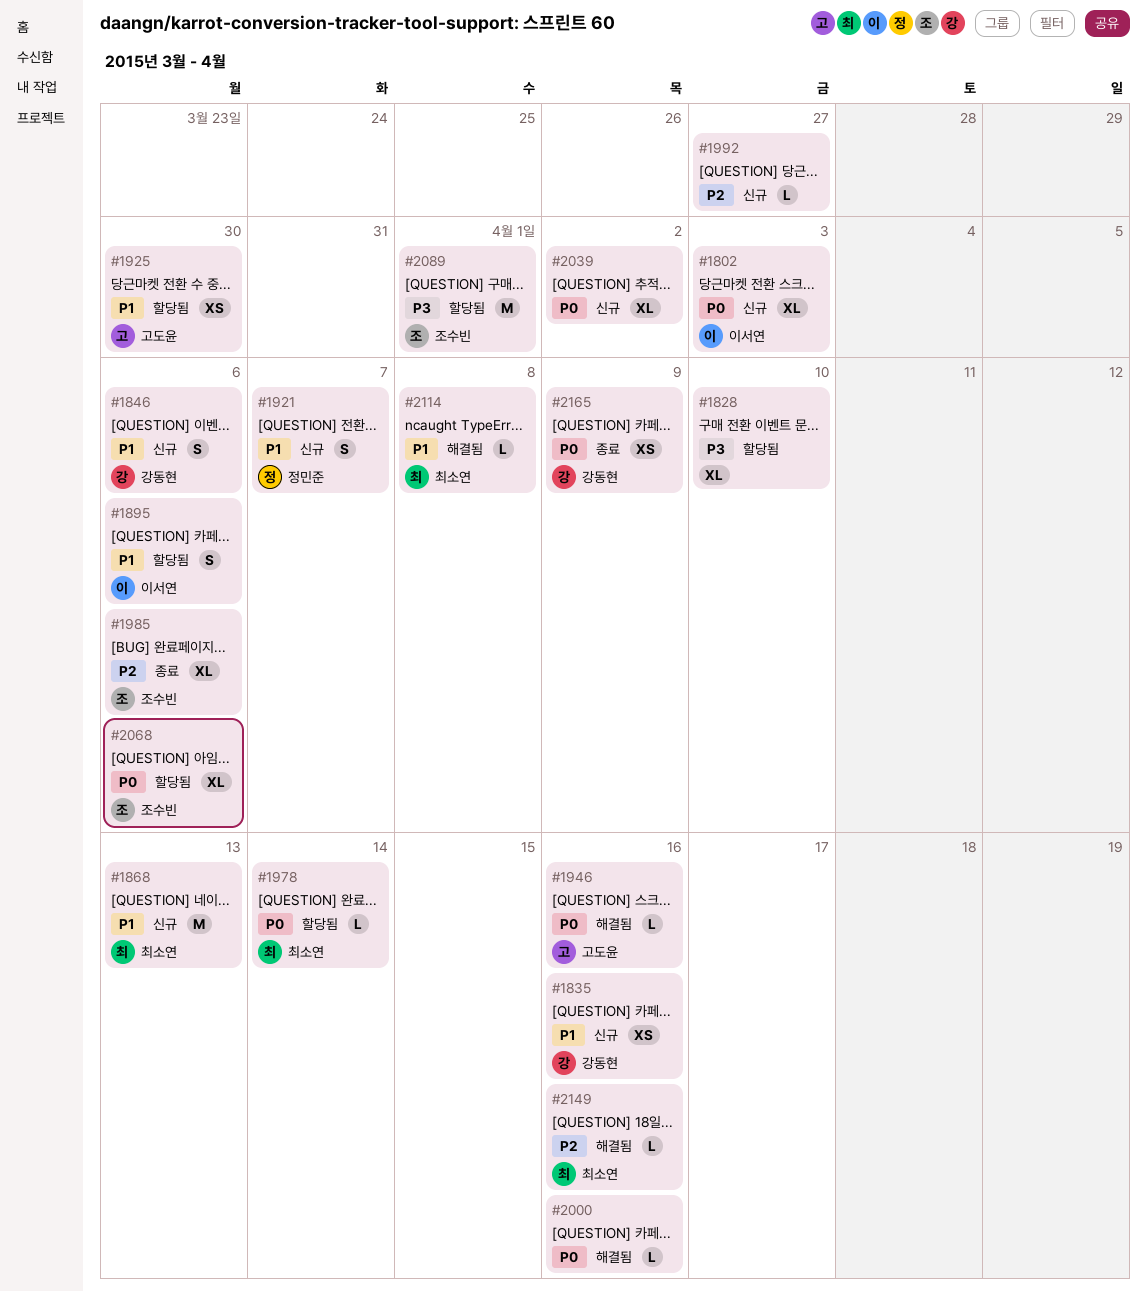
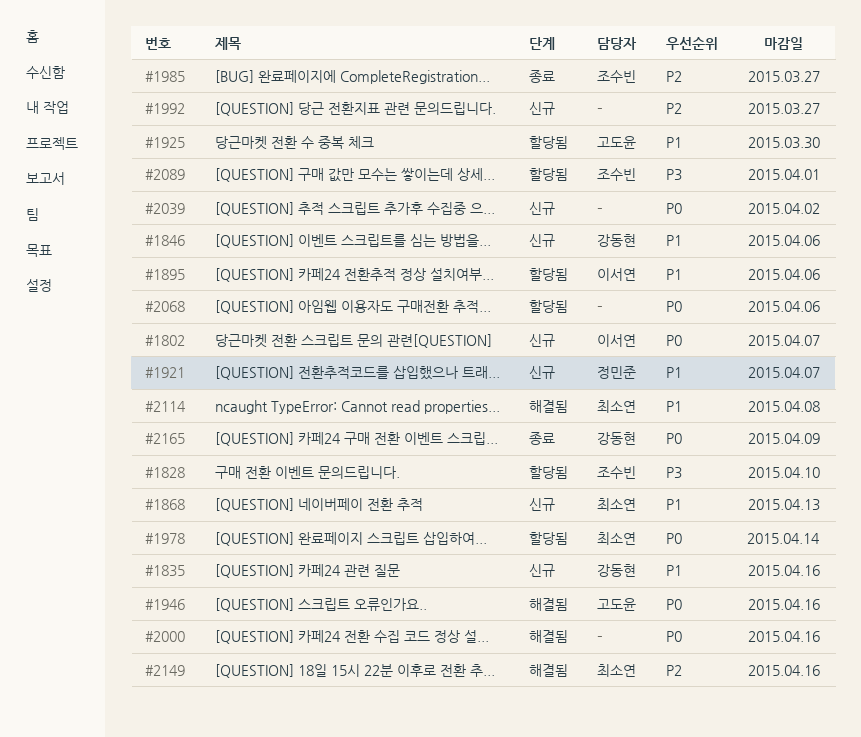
#1802, due: Apr 3 -> Apr 7
#1828, owner: none -> 조수빈
#1985, due: Apr 6 -> Mar 27
#2068, owner: 조수빈 -> none

